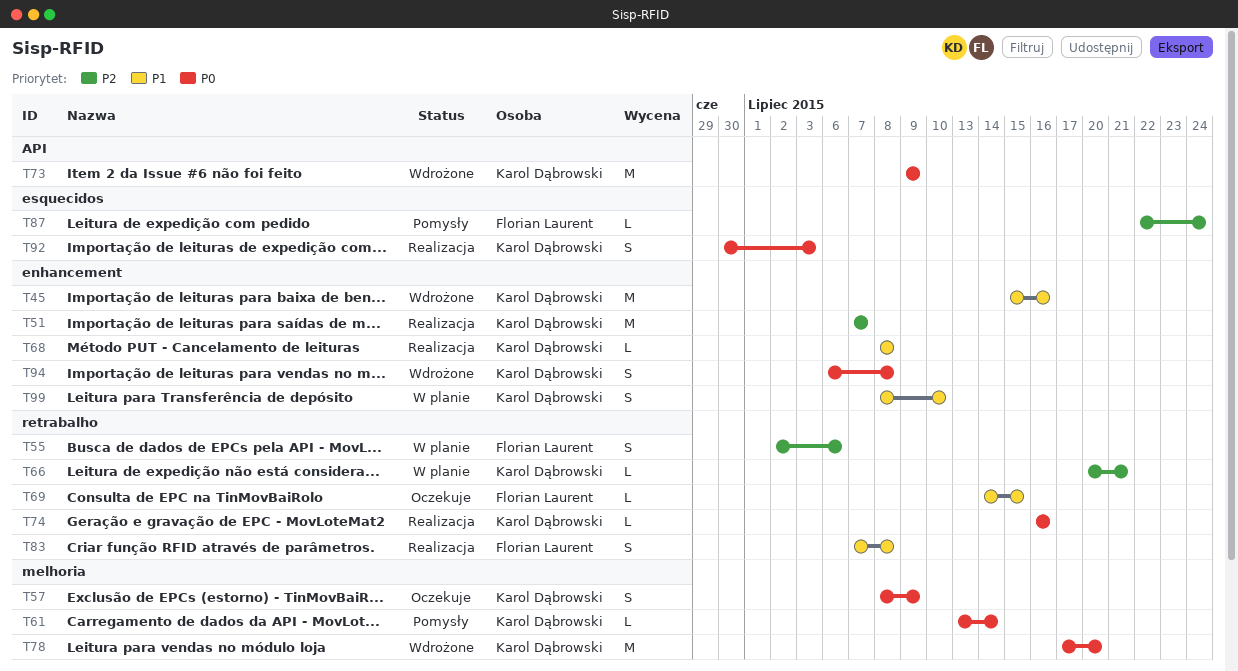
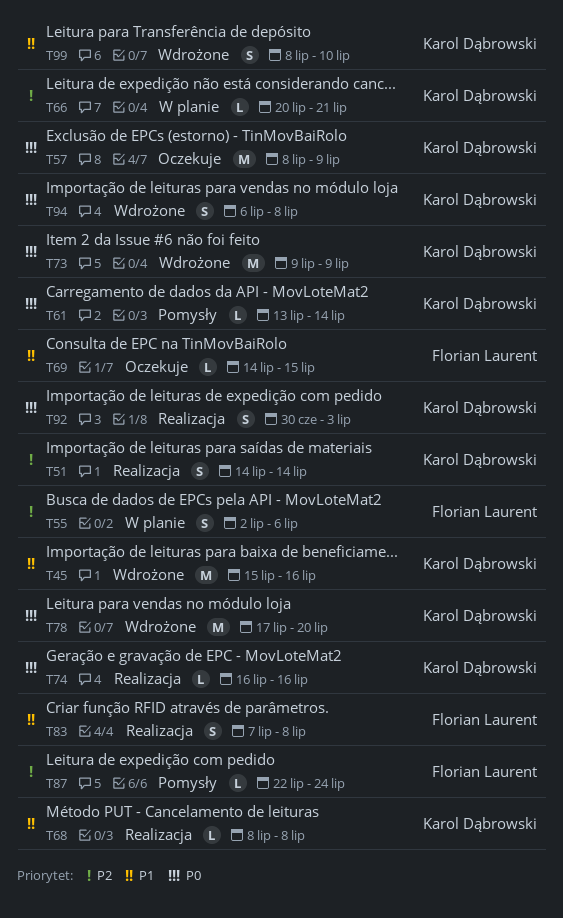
T51, estimate: M -> S
T51, start: Jul 7 -> Jul 14
T51, due: Jul 7 -> Jul 14
T57, estimate: S -> M
T99, status: W planie -> Wdrożone

